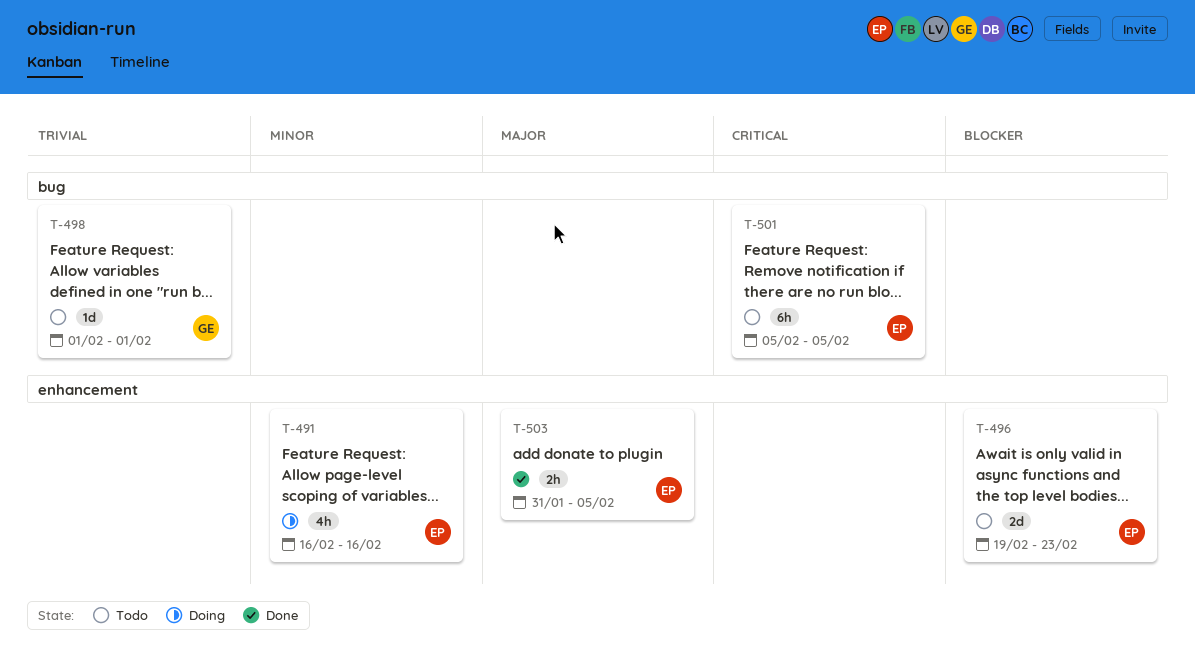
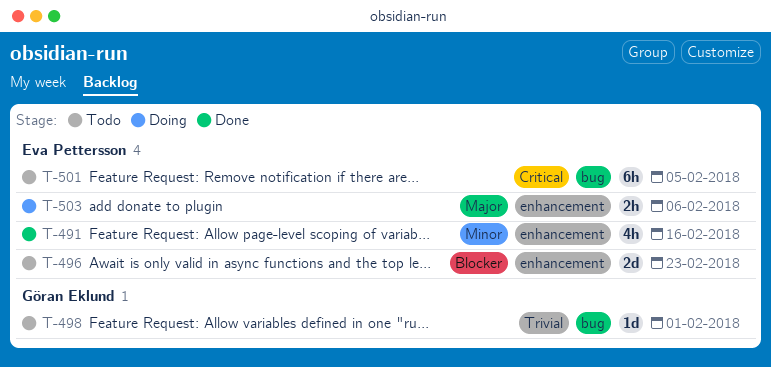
T-491, status: Doing -> Done
T-503, status: Done -> Doing
T-503, due: Feb 5 -> Feb 6

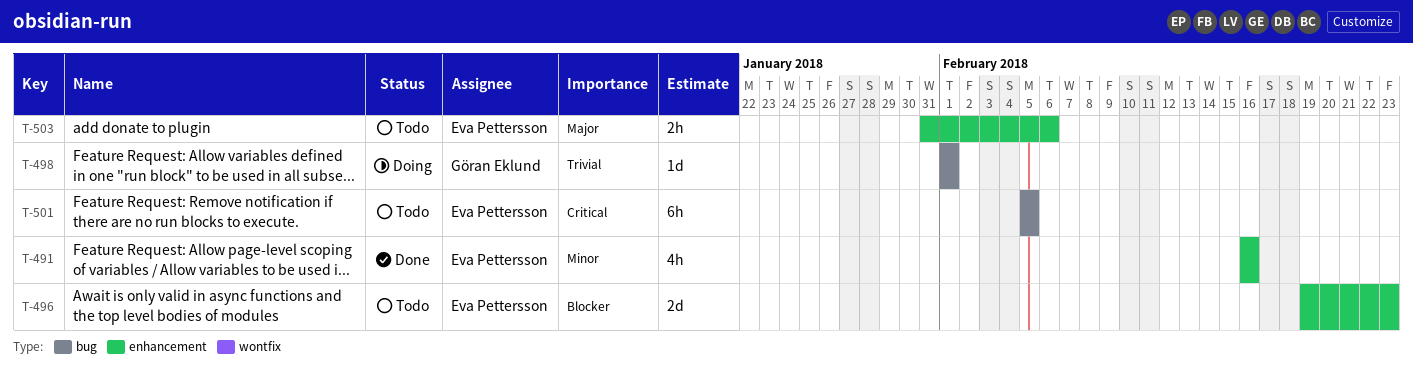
T-498, status: Todo -> Doing
T-503, status: Doing -> Todo

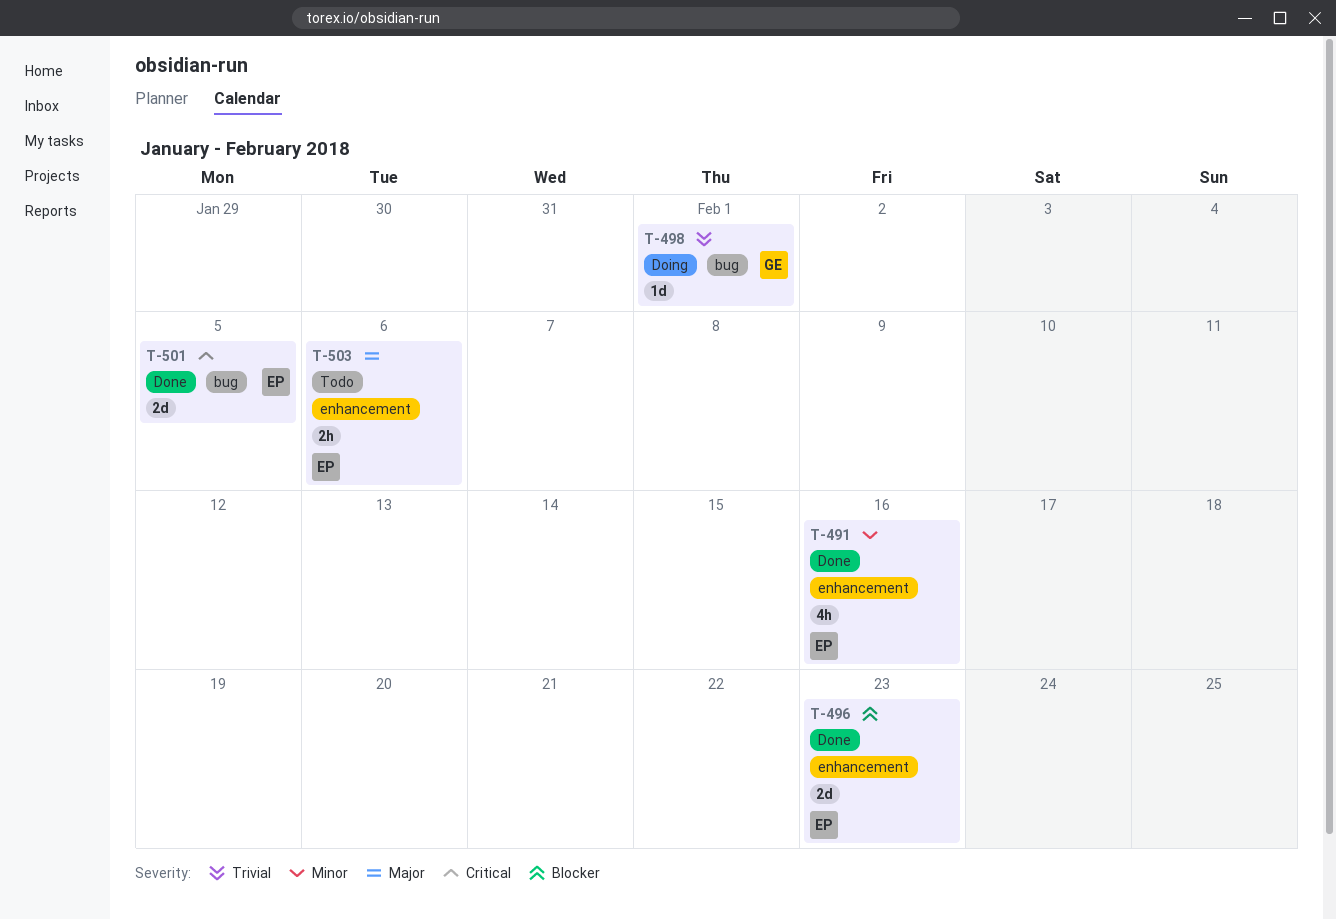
T-496, status: Todo -> Done
T-501, status: Todo -> Done
T-501, estimate: 6h -> 2d

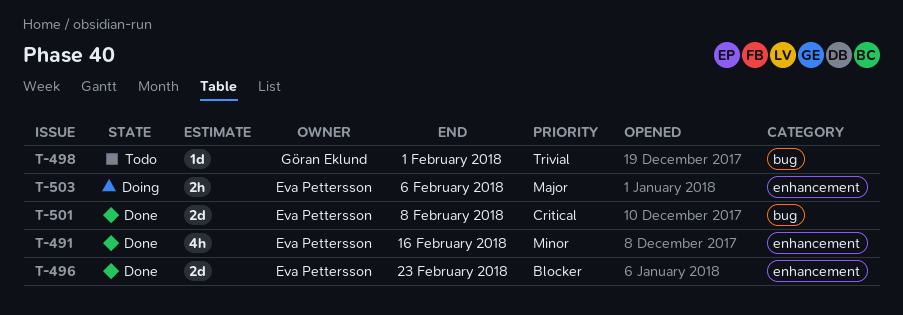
T-498, status: Doing -> Todo
T-501, due: Feb 5 -> Feb 8
T-503, status: Todo -> Doing

